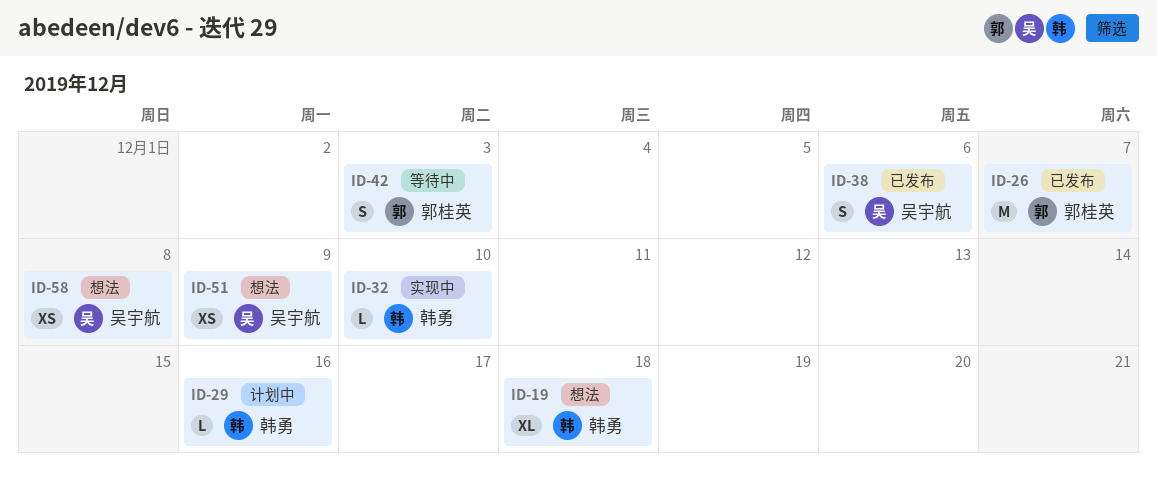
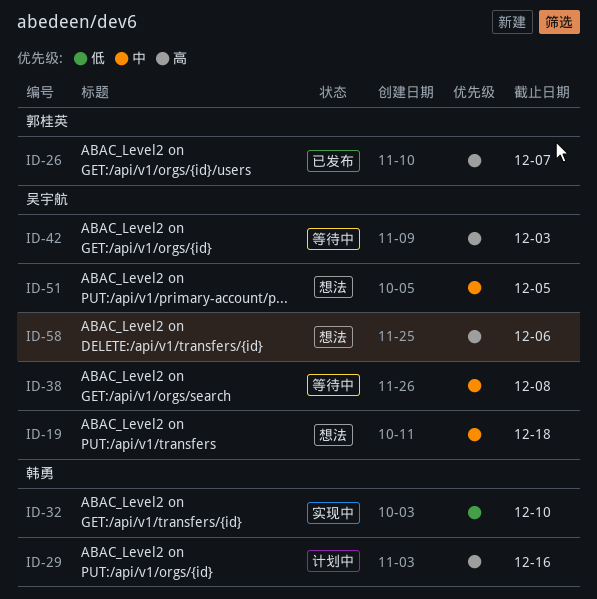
ID-19, owner: 韩勇 -> 吴宇航
ID-38, status: 已发布 -> 等待中
ID-38, due: Dec 6 -> Dec 8
ID-42, owner: 郭桂英 -> 吴宇航
ID-51, due: Dec 9 -> Dec 5
ID-58, due: Dec 8 -> Dec 6

